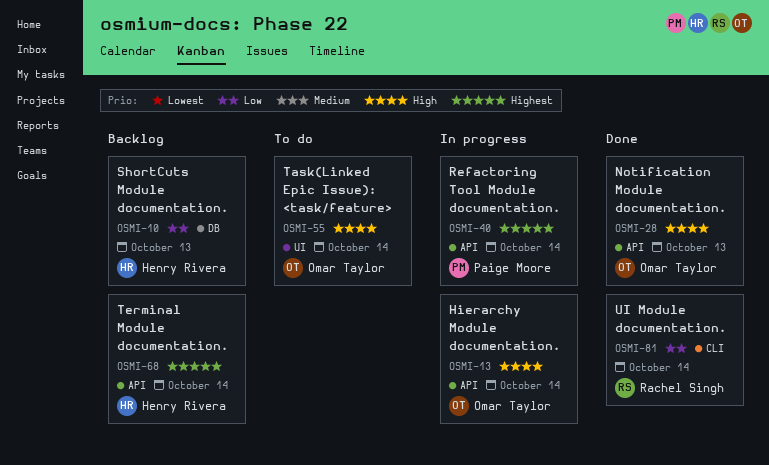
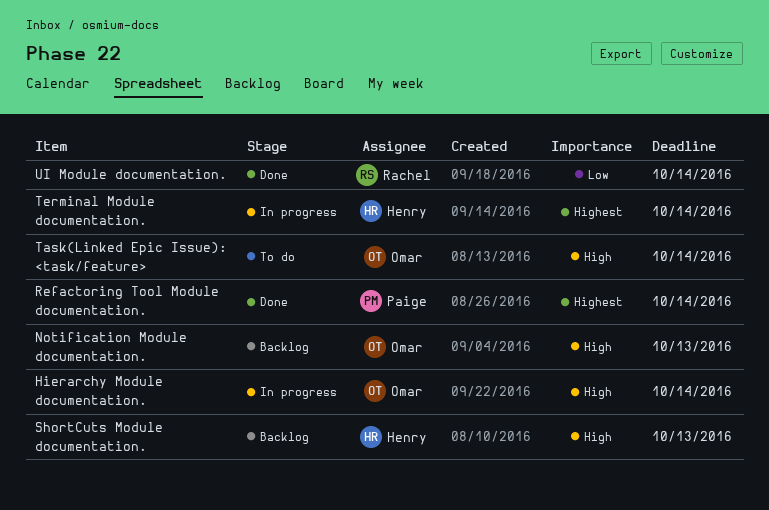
Notification Module documentation., status: Done -> Backlog
Refactoring Tool Module documentation., status: In progress -> Done
ShortCuts Module documentation., priority: Low -> High
Terminal Module documentation., status: Backlog -> In progress

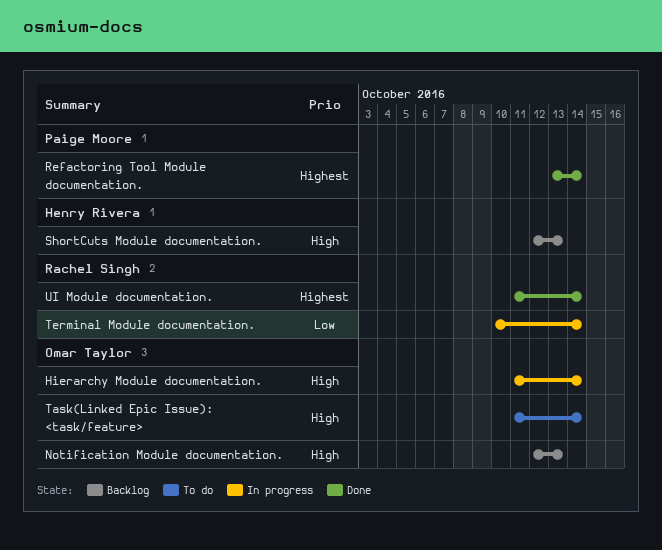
Terminal Module documentation., owner: Henry Rivera -> Rachel Singh
Terminal Module documentation., priority: Highest -> Low
UI Module documentation., priority: Low -> Highest

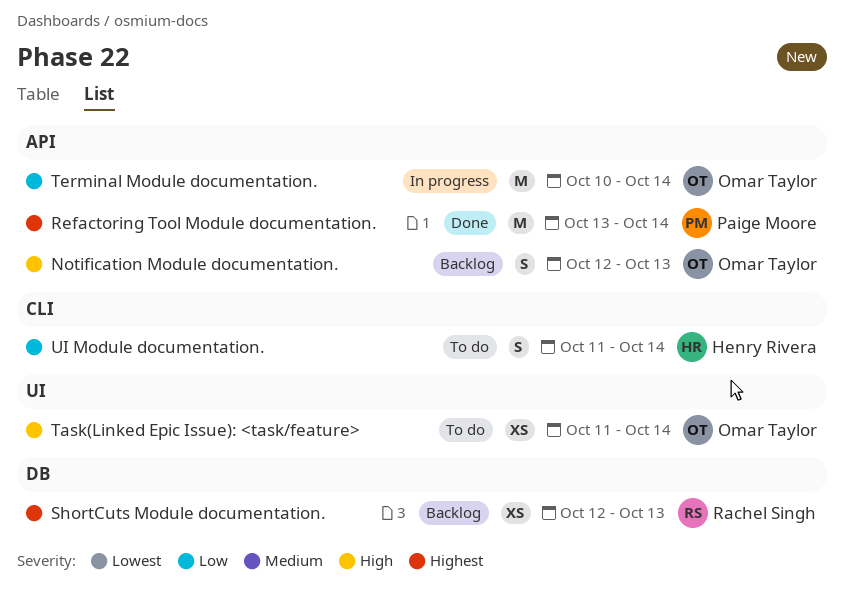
Hierarchy Module documentation.: present -> none
ShortCuts Module documentation., owner: Henry Rivera -> Rachel Singh
ShortCuts Module documentation., priority: High -> Highest
Terminal Module documentation., owner: Rachel Singh -> Omar Taylor
UI Module documentation., status: Done -> To do
UI Module documentation., owner: Rachel Singh -> Henry Rivera
UI Module documentation., priority: Highest -> Low

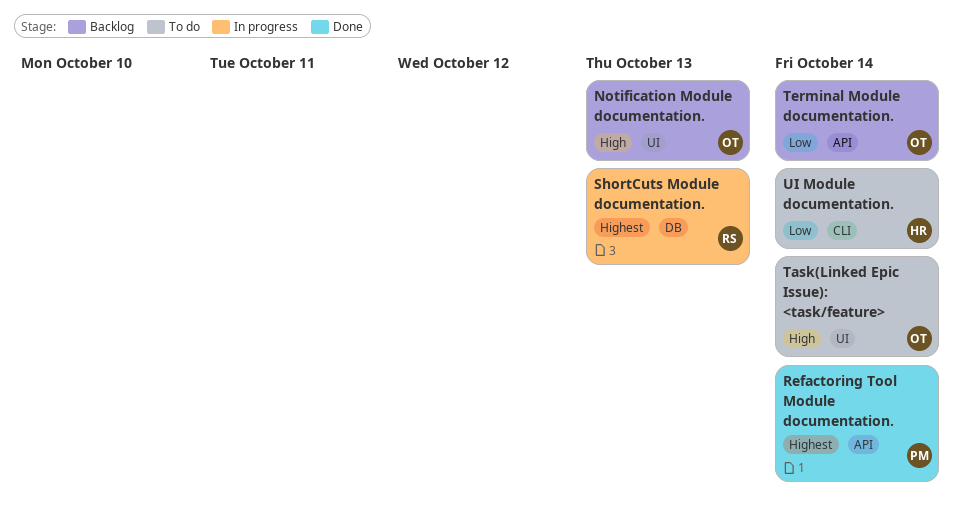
Notification Module documentation., label: API -> UI
ShortCuts Module documentation., status: Backlog -> In progress
Terminal Module documentation., status: In progress -> Backlog

